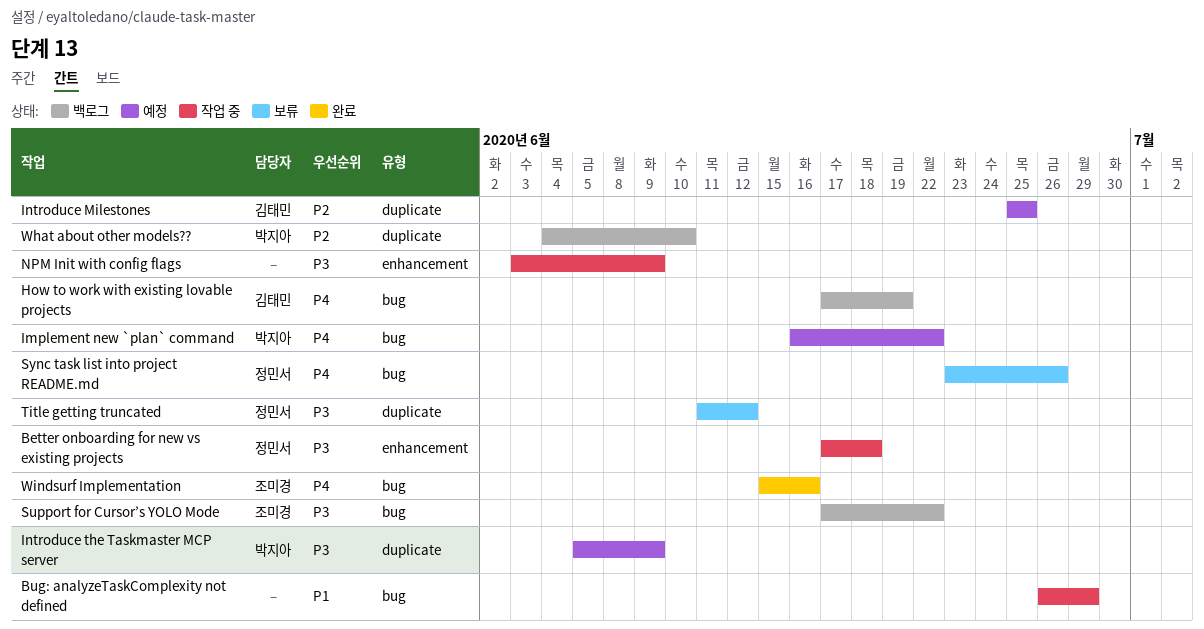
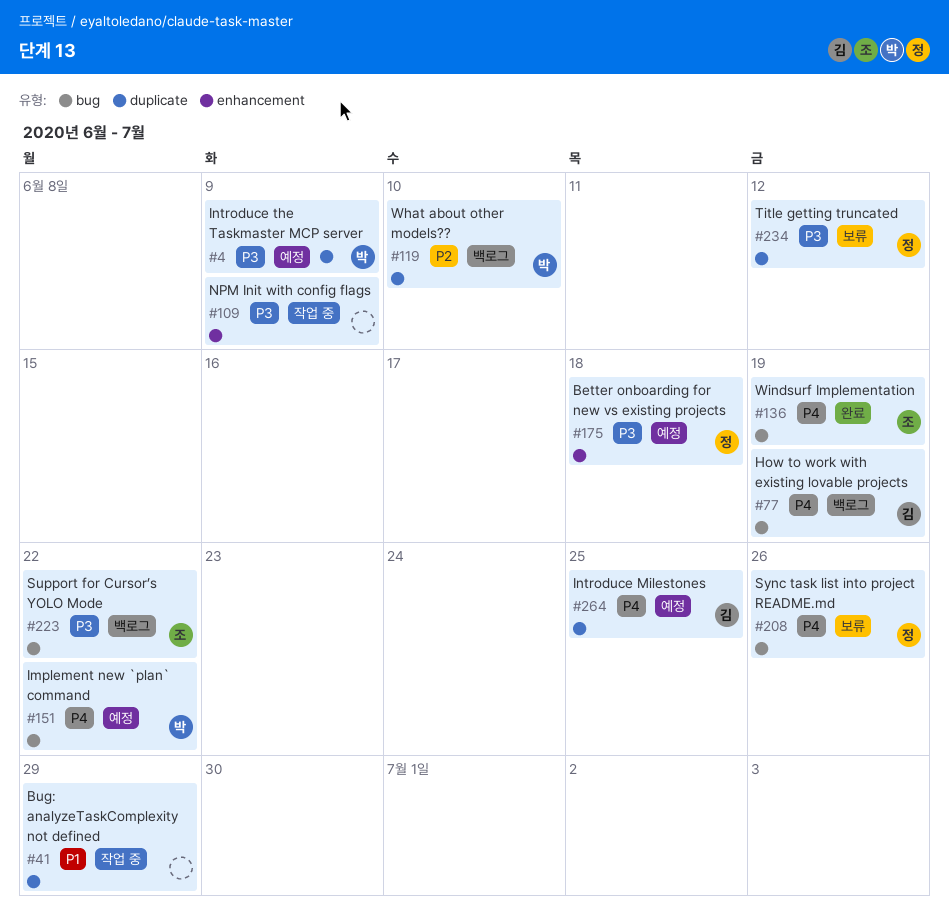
Better onboarding for new vs existing projects, status: 작업 중 -> 예정
Bug: analyzeTaskComplexity not defined, label: bug -> duplicate
Introduce Milestones, priority: P2 -> P4
Windsurf Implementation, due: Jun 16 -> Jun 19

